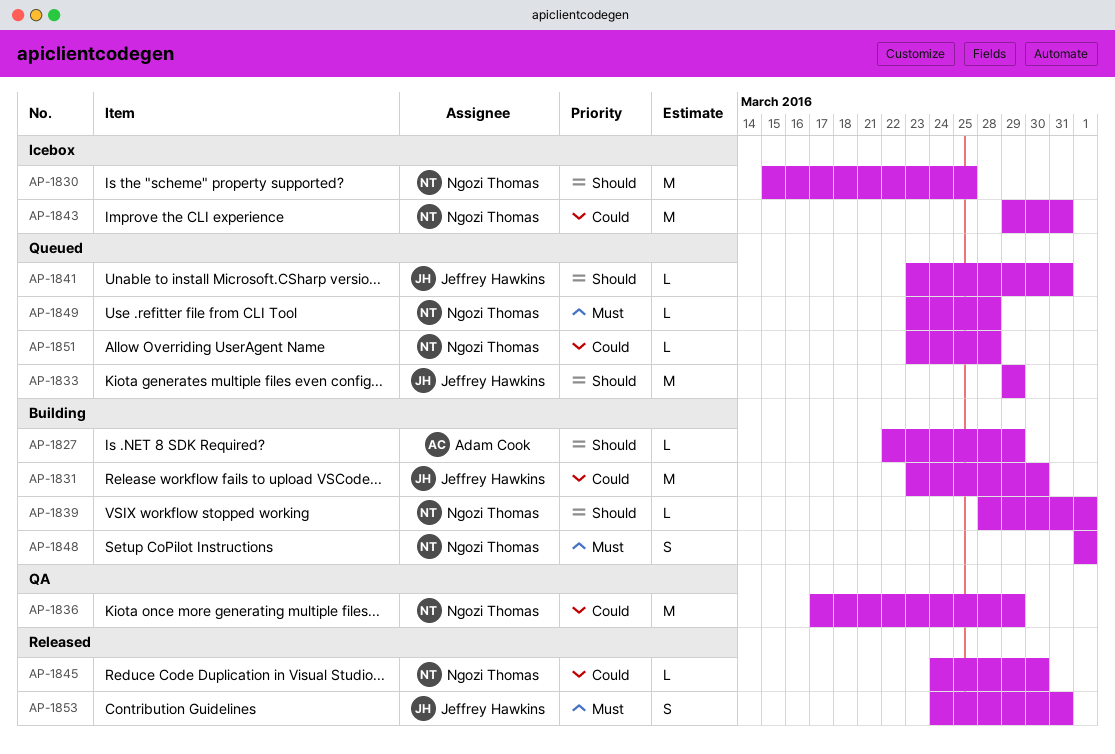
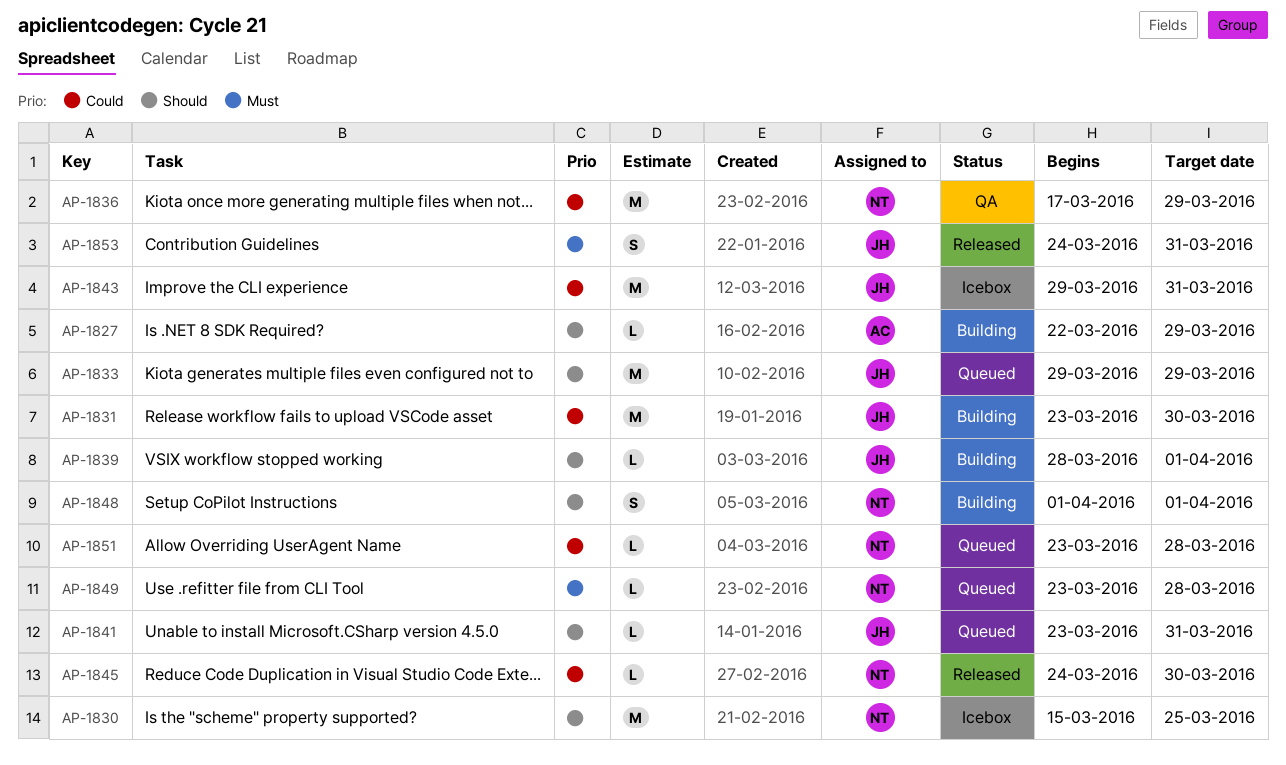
AP-1839, owner: Ngozi Thomas -> Jeffrey Hawkins
AP-1843, owner: Ngozi Thomas -> Jeffrey Hawkins
AP-1848, priority: Must -> Should

